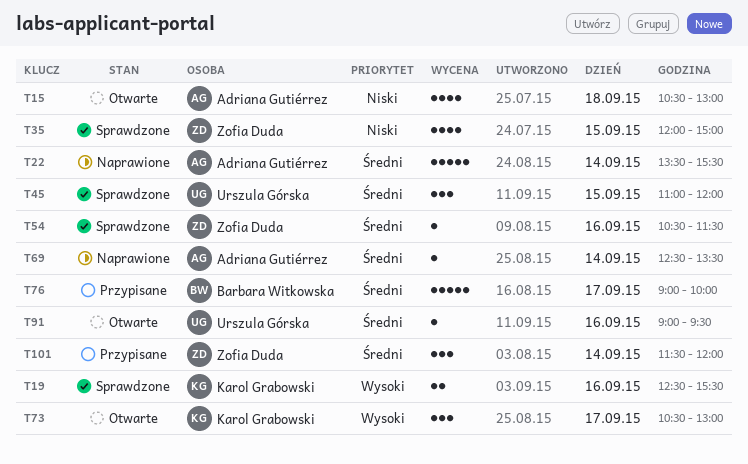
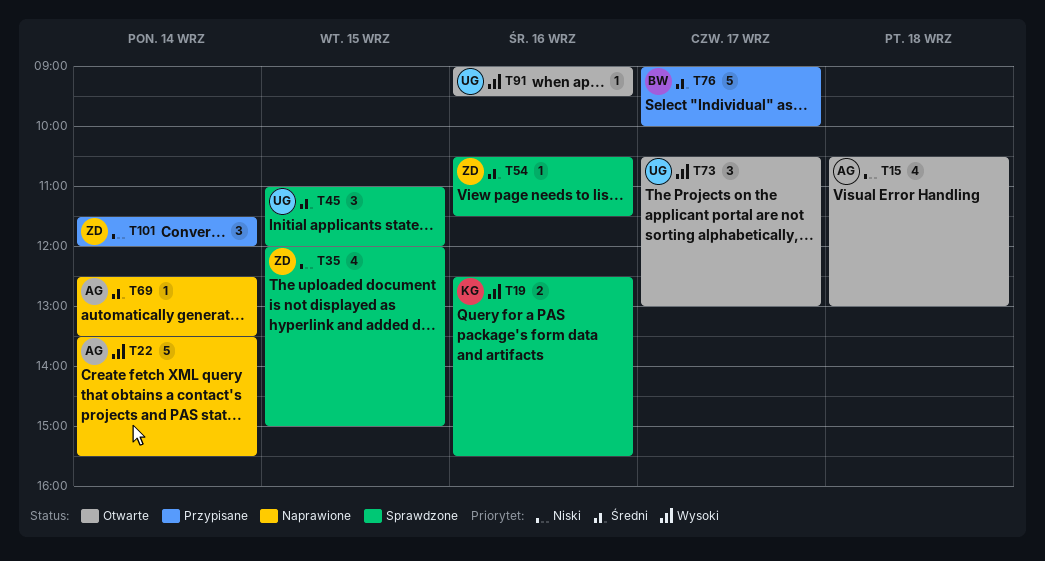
T22, priority: Średni -> Wysoki
T73, owner: Karol Grabowski -> Urszula Górska
T91, priority: Średni -> Wysoki
T101, priority: Średni -> Niski

